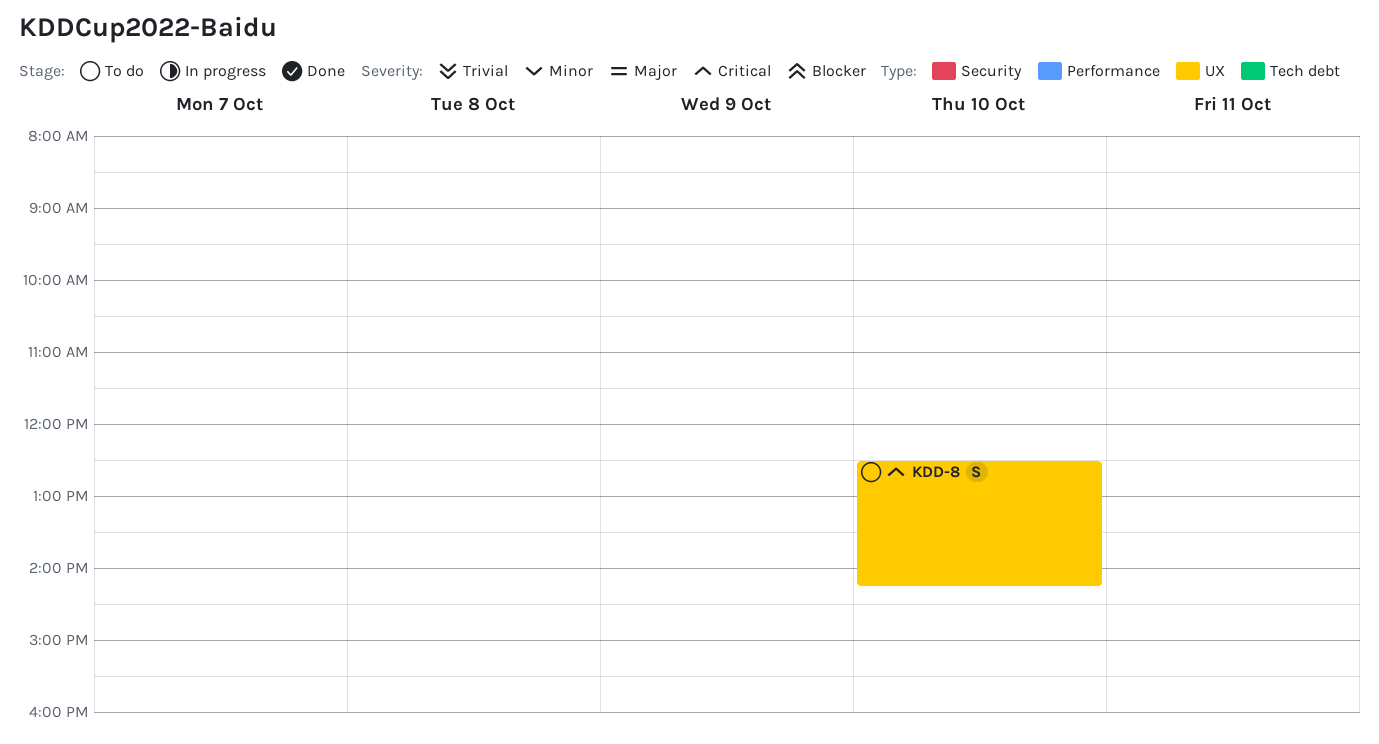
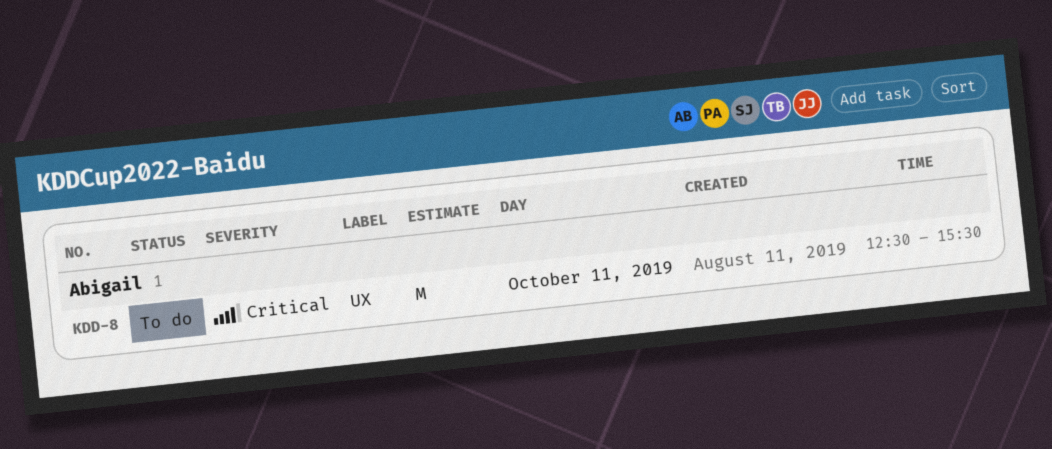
KDD-8, estimate: S -> M
KDD-8, day: Oct 10 -> Oct 11
KDD-8, ends: 14:15 -> 15:30

